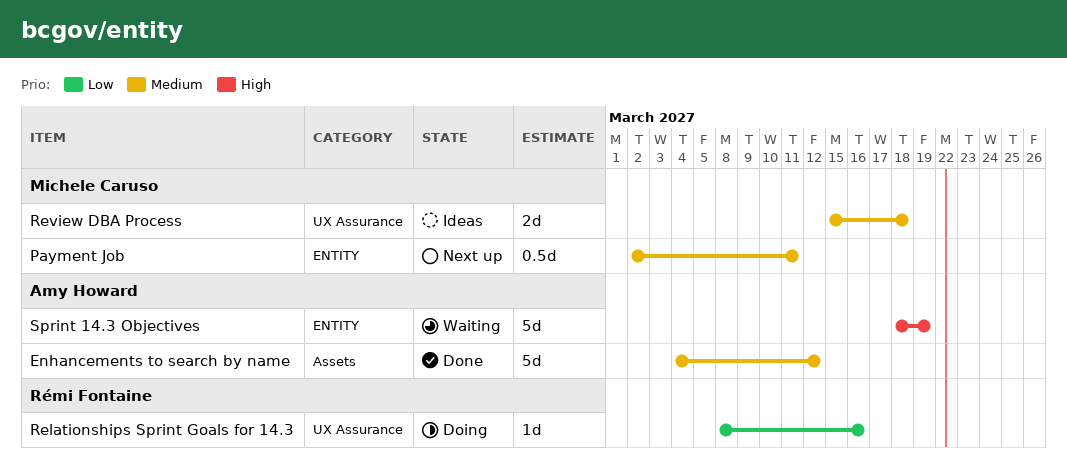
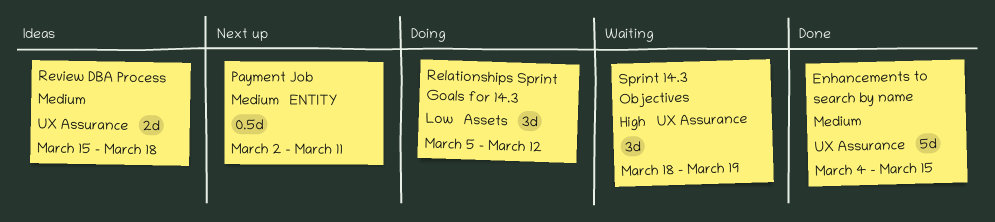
Enhancements to search by name, label: Assets -> UX Assurance
Enhancements to search by name, due: Mar 12 -> Mar 15
Relationships Sprint Goals for 14.3, label: UX Assurance -> Assets
Relationships Sprint Goals for 14.3, estimate: 1d -> 3d
Relationships Sprint Goals for 14.3, start: Mar 8 -> Mar 5
Relationships Sprint Goals for 14.3, due: Mar 16 -> Mar 12
Sprint 14.3 Objectives, label: ENTITY -> UX Assurance
Sprint 14.3 Objectives, estimate: 5d -> 3d

